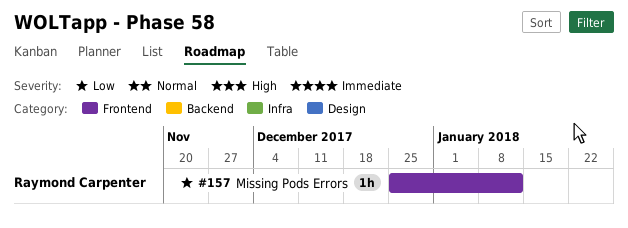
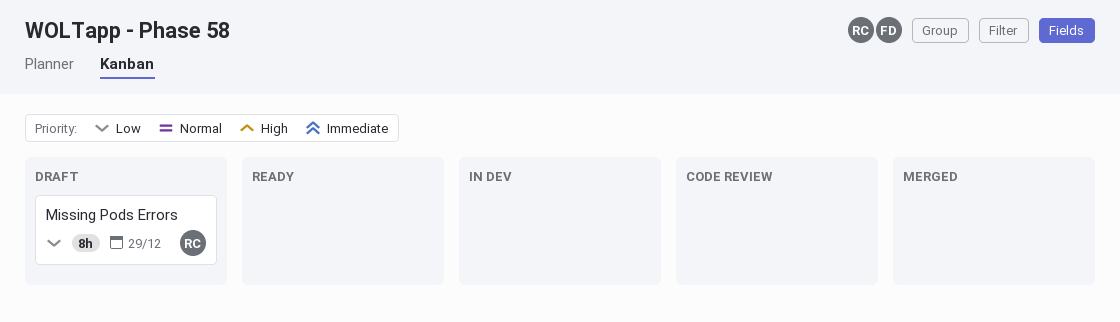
Missing Pods Errors, estimate: 1h -> 8h
Missing Pods Errors, due: Jan 12 -> Dec 29

